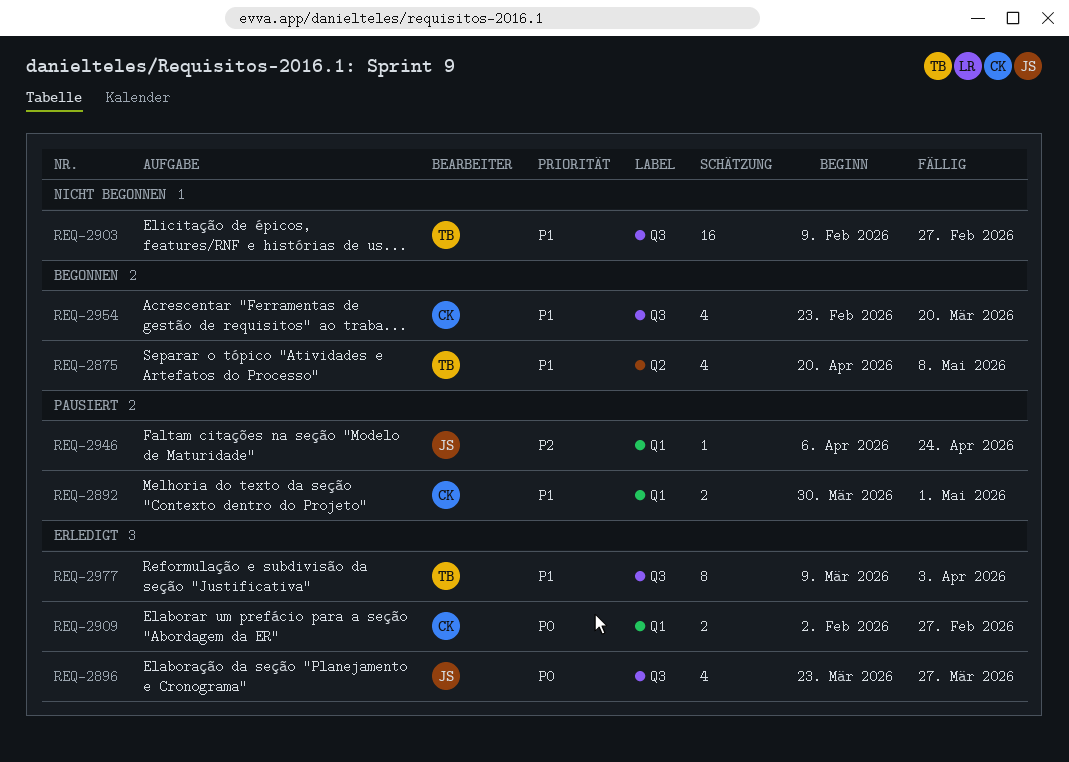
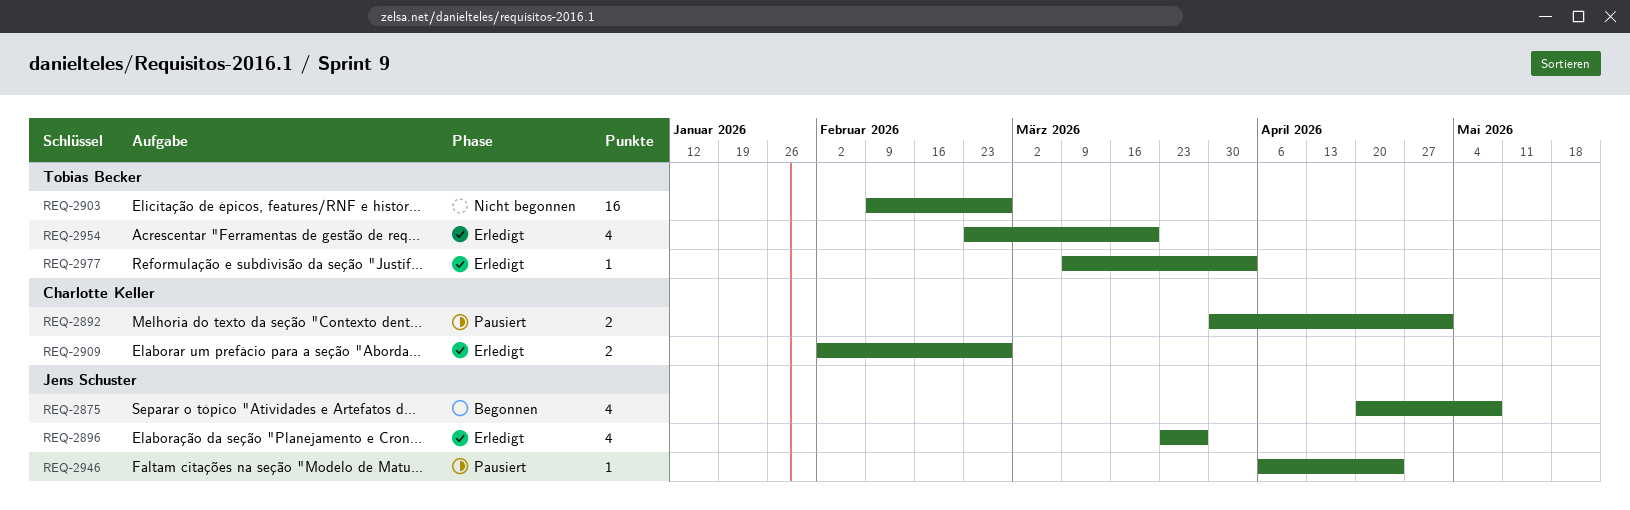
REQ-2875, owner: Tobias Becker -> Jens Schuster
REQ-2954, status: Begonnen -> Erledigt
REQ-2954, owner: Charlotte Keller -> Tobias Becker
REQ-2977, estimate: 8 -> 1

